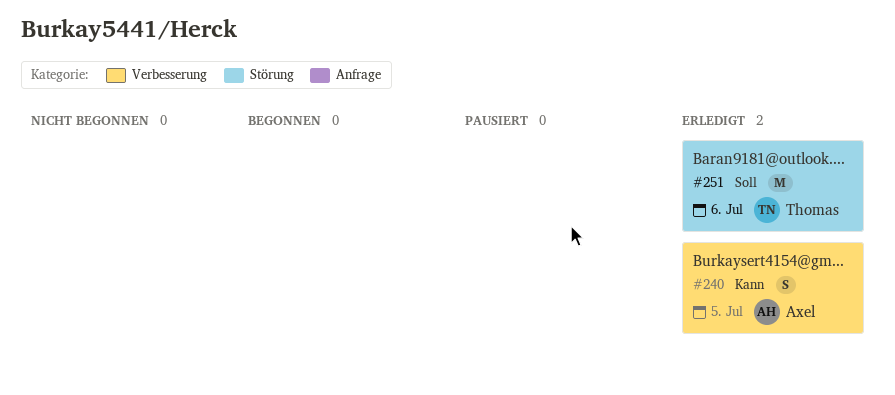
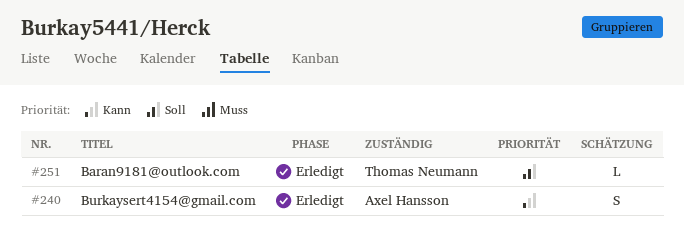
#251, estimate: M -> L

